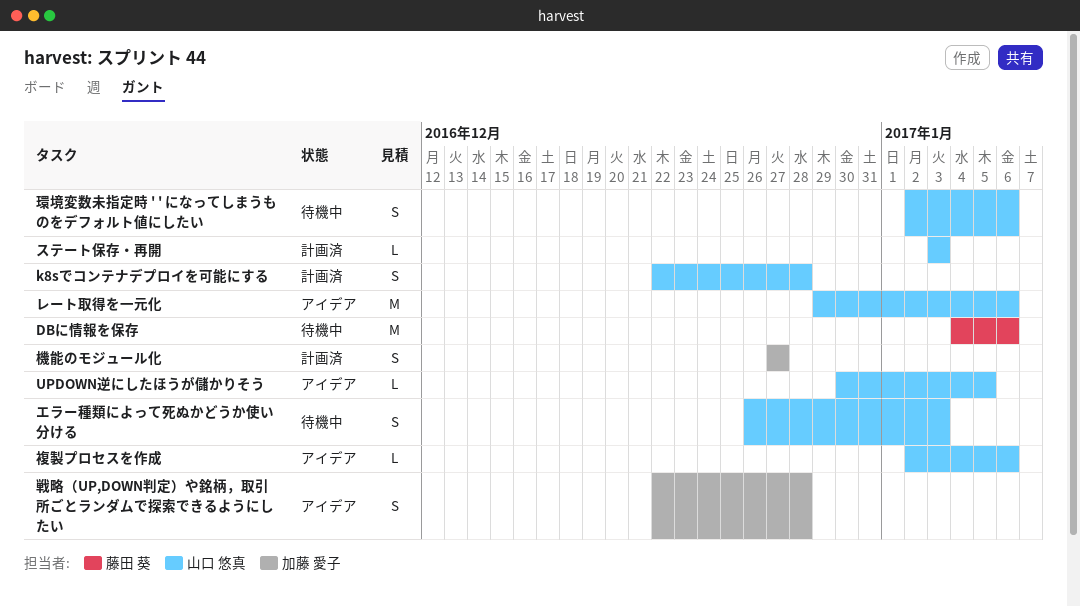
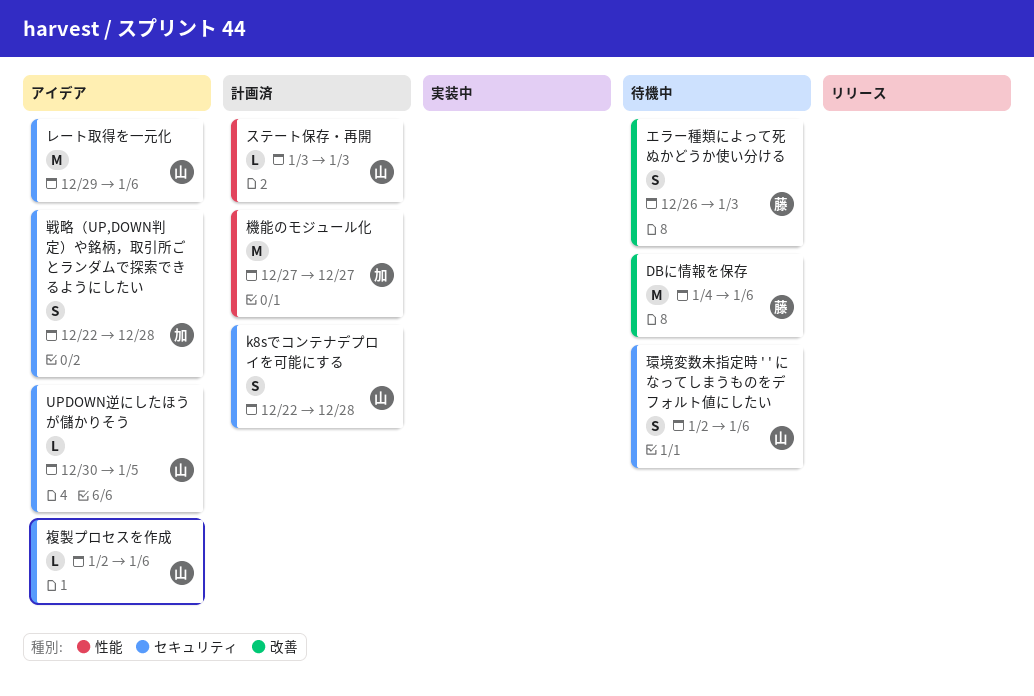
エラー種類によって死ぬかどうか使い分ける, owner: 山口 悠真 -> 藤田 葵
機能のモジュール化, estimate: S -> M

